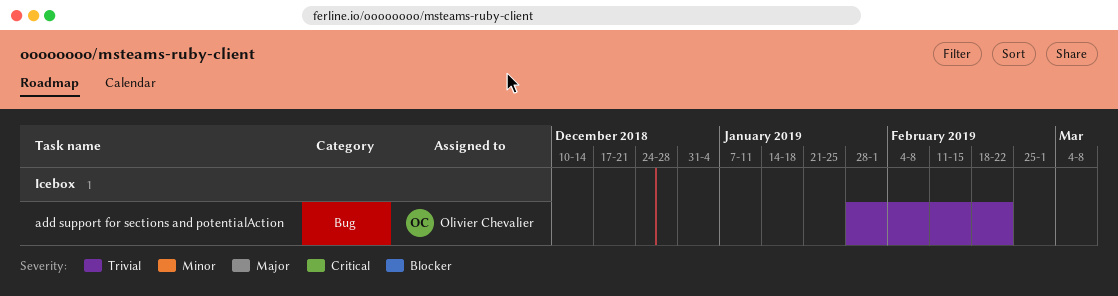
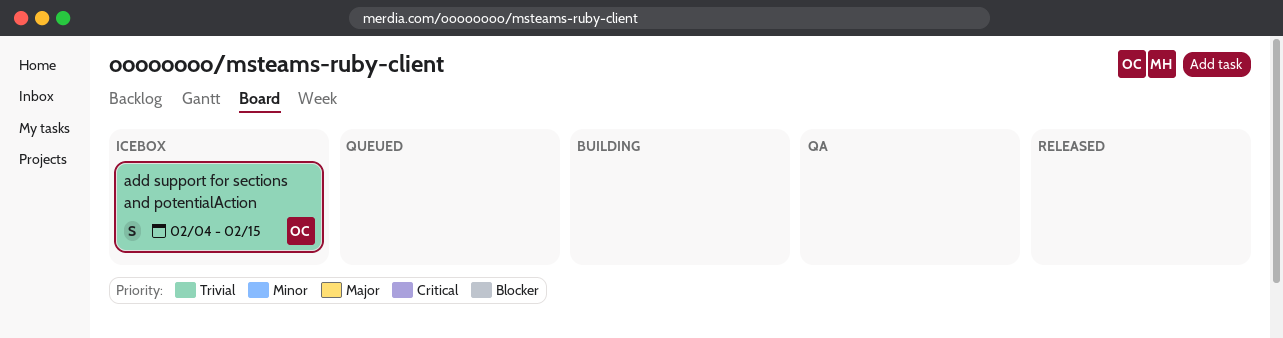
add support for sections and potentialAction, start: Jan 28 -> Feb 4
add support for sections and potentialAction, due: Feb 22 -> Feb 15

